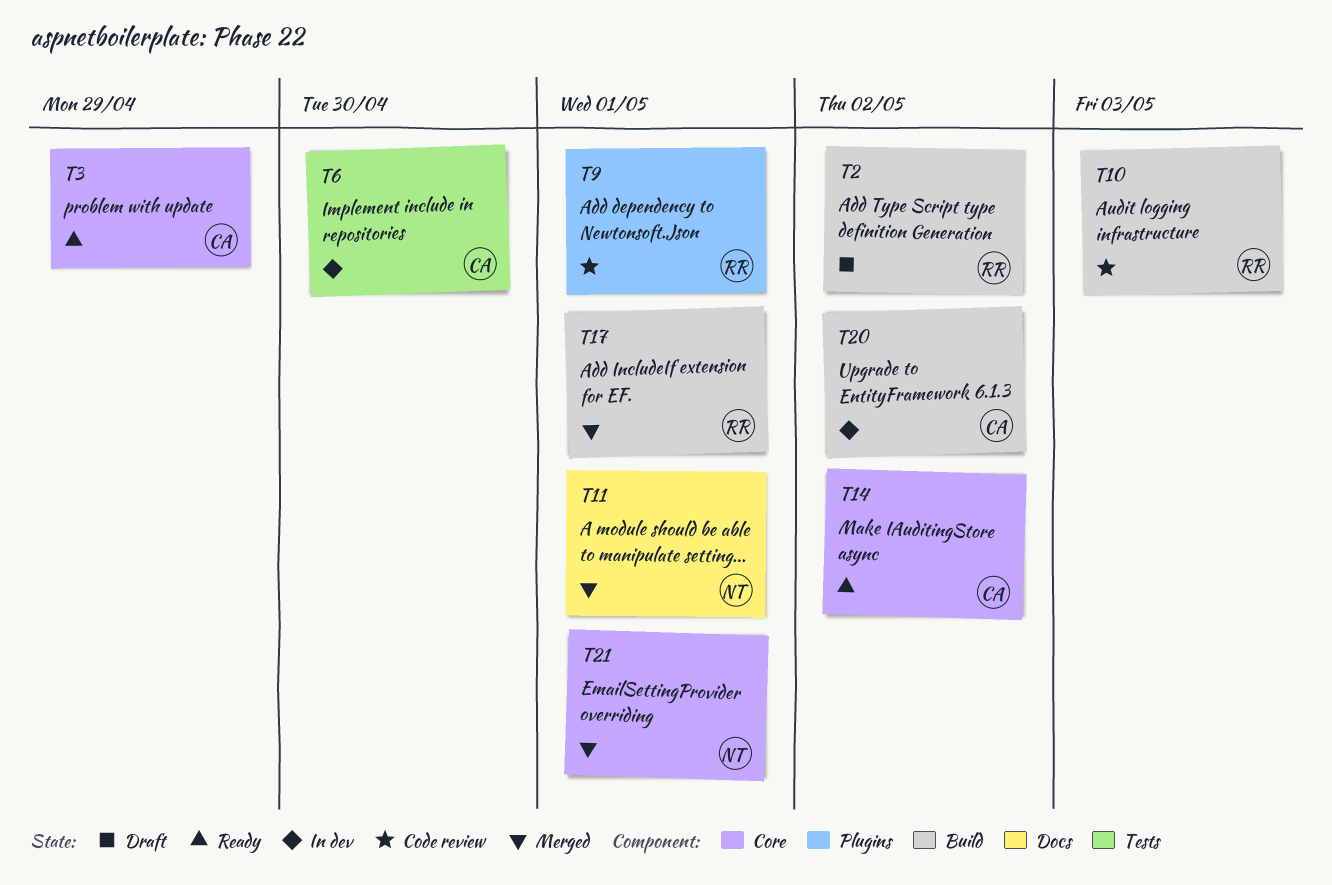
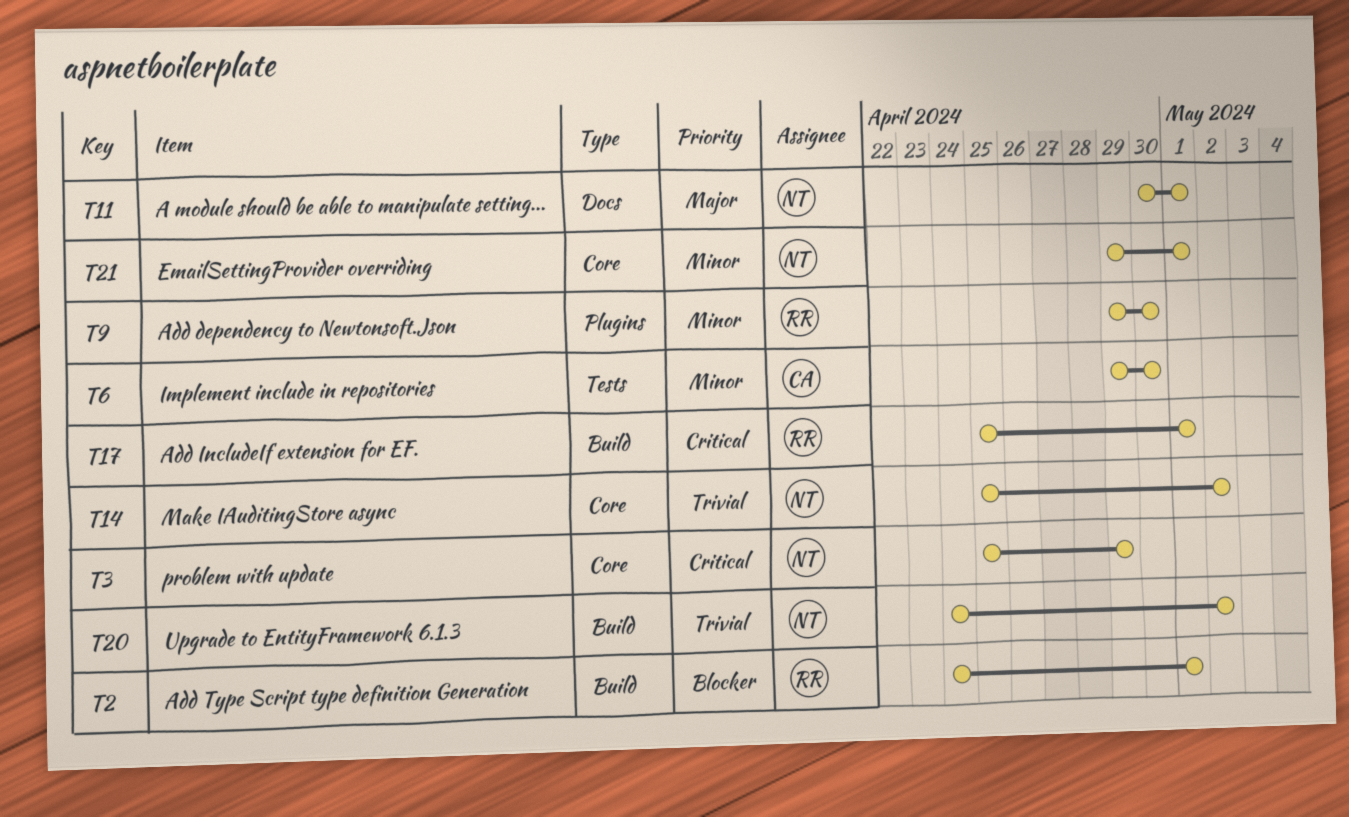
T2, due: May 2 -> May 1
T3, owner: CA -> NT
T9, due: May 1 -> Apr 30
T10: present -> none
T14, owner: CA -> NT
T20, owner: CA -> NT

